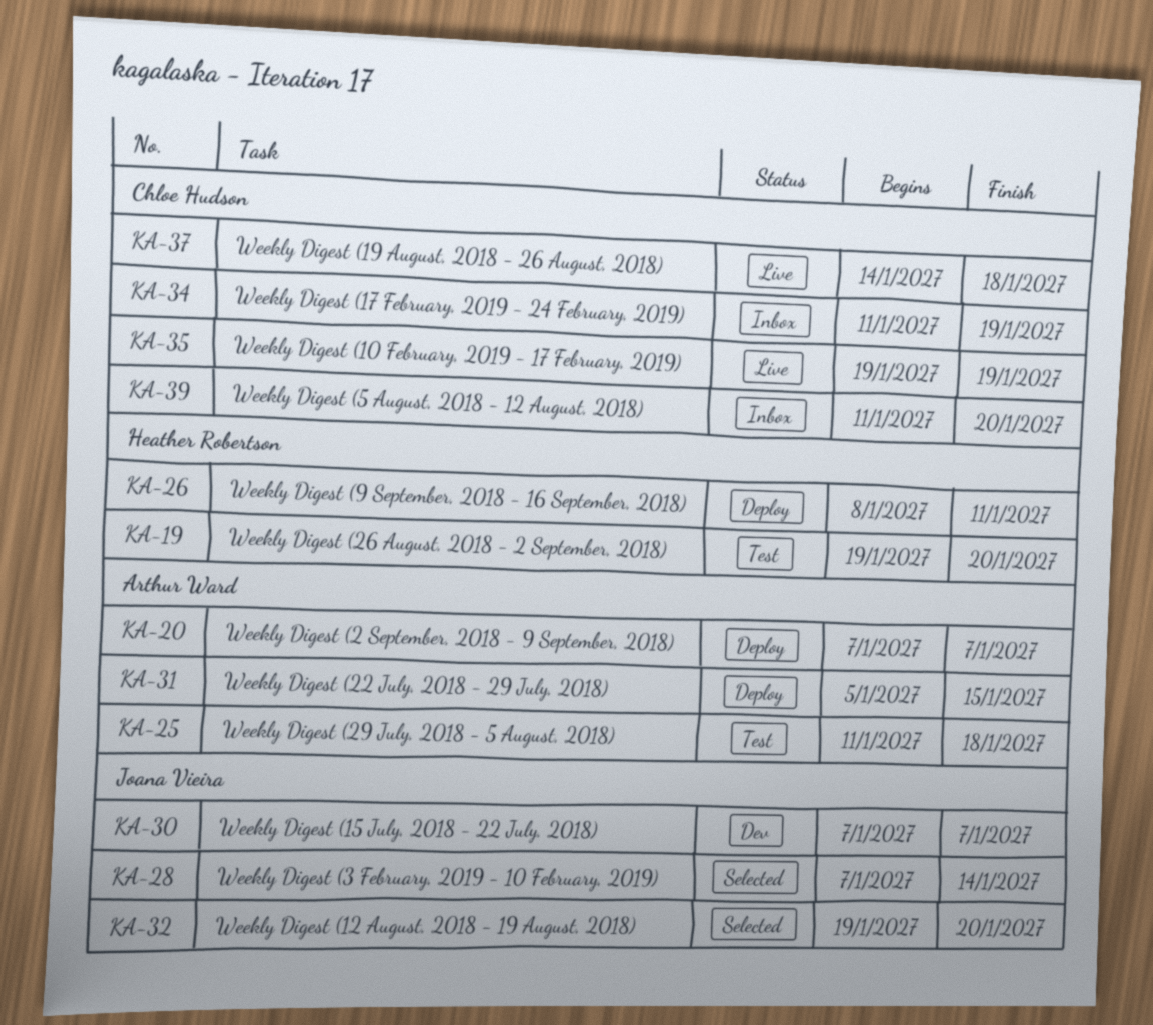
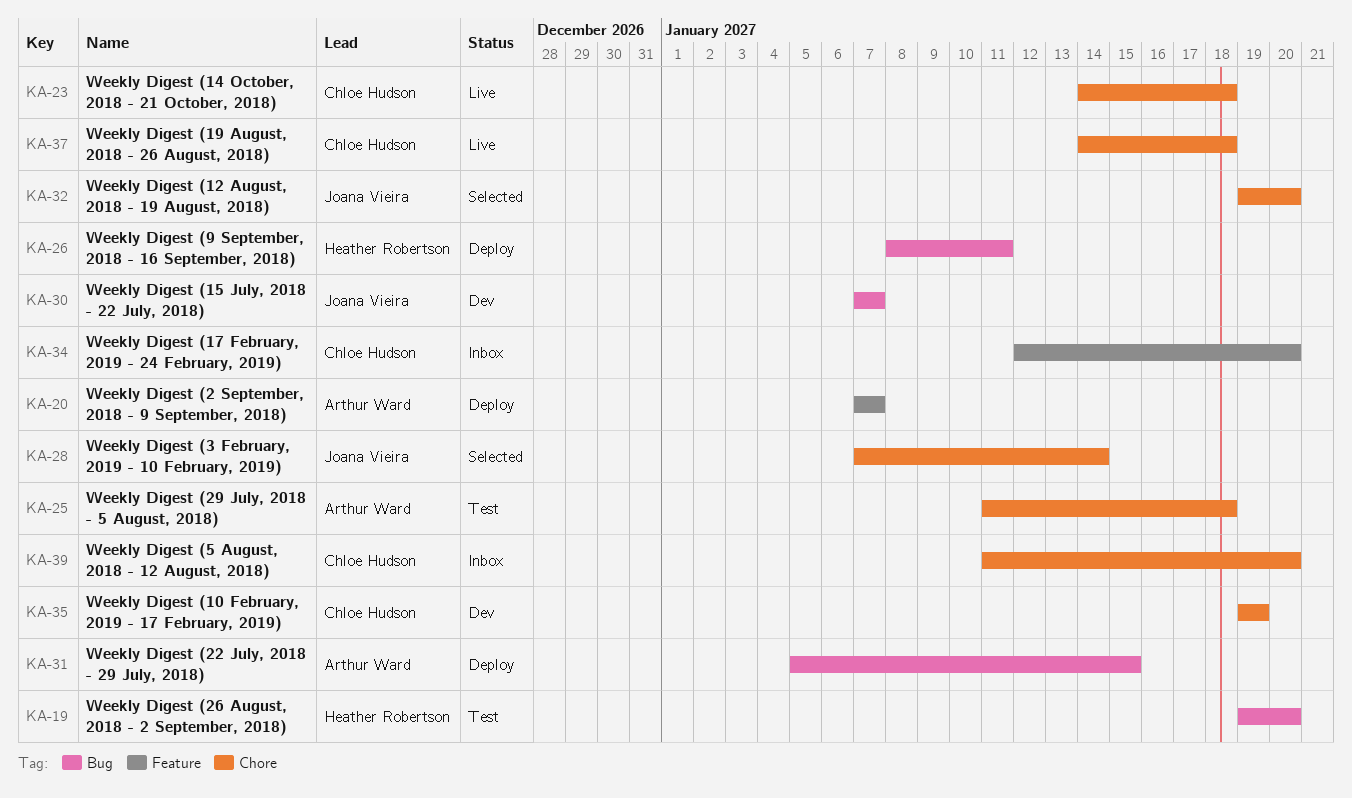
KA-23: none -> present
KA-34, start: Jan 11 -> Jan 12
KA-34, due: Jan 19 -> Jan 20
KA-35, status: Live -> Dev

